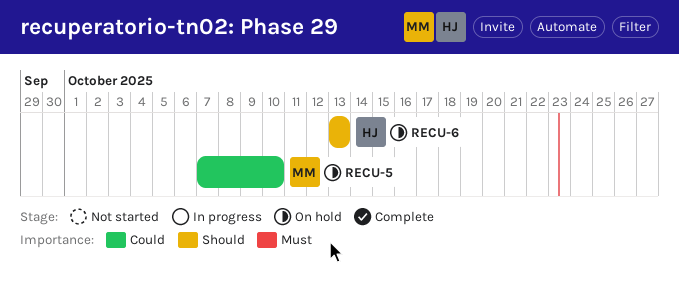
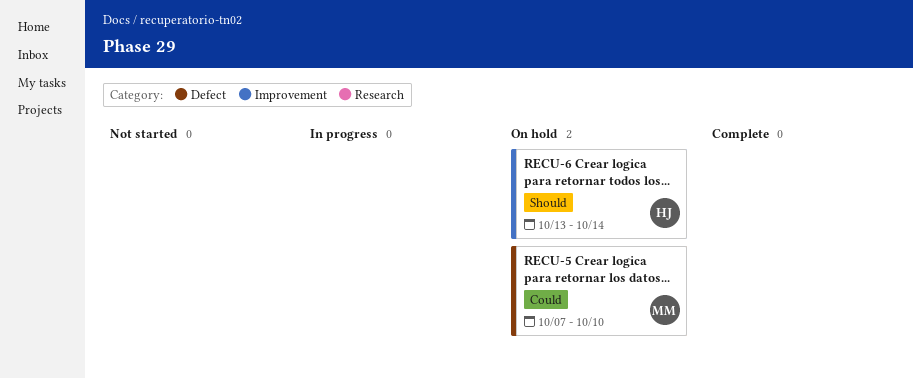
RECU-6, due: Oct 13 -> Oct 14

